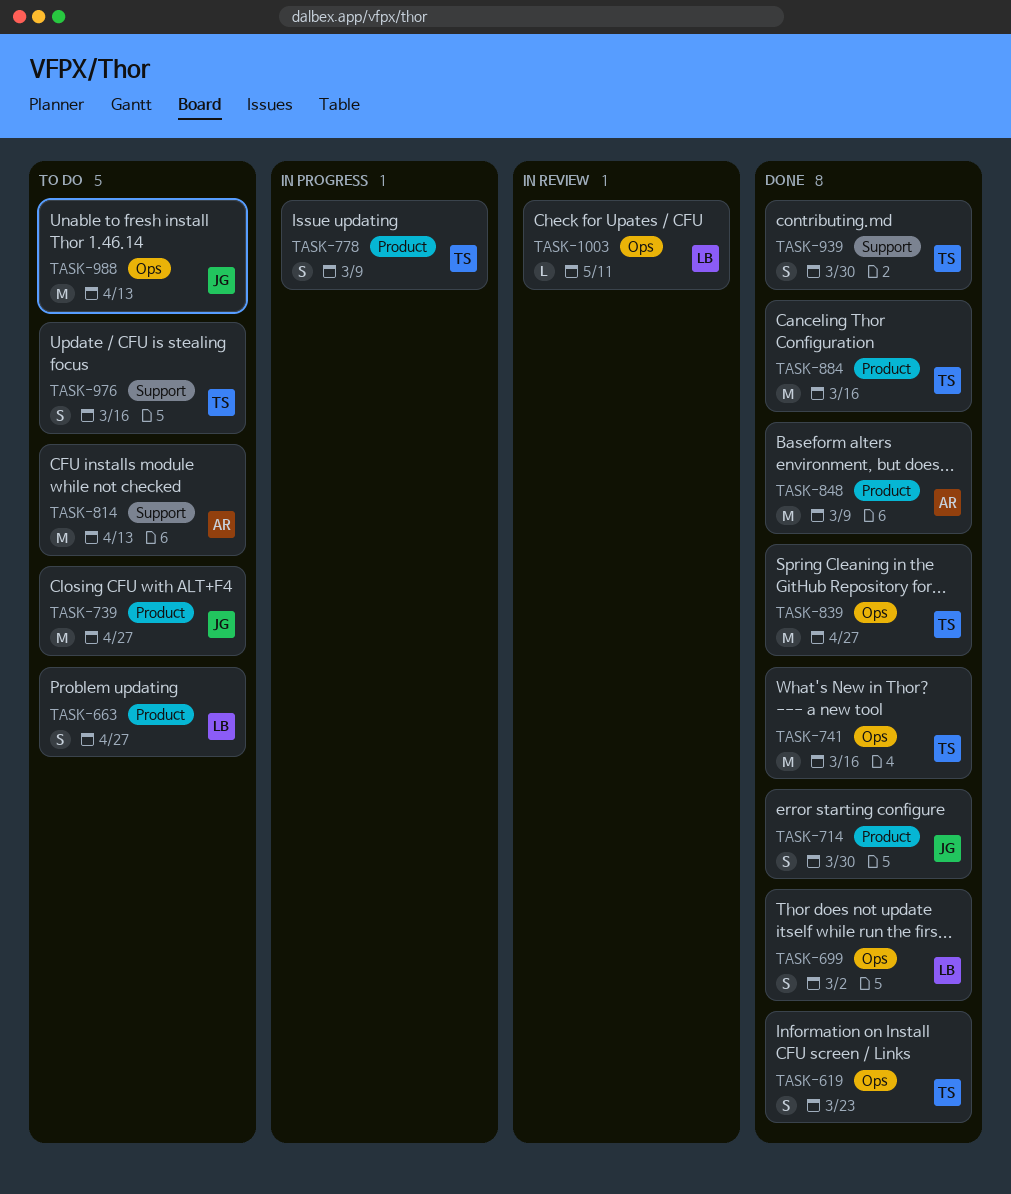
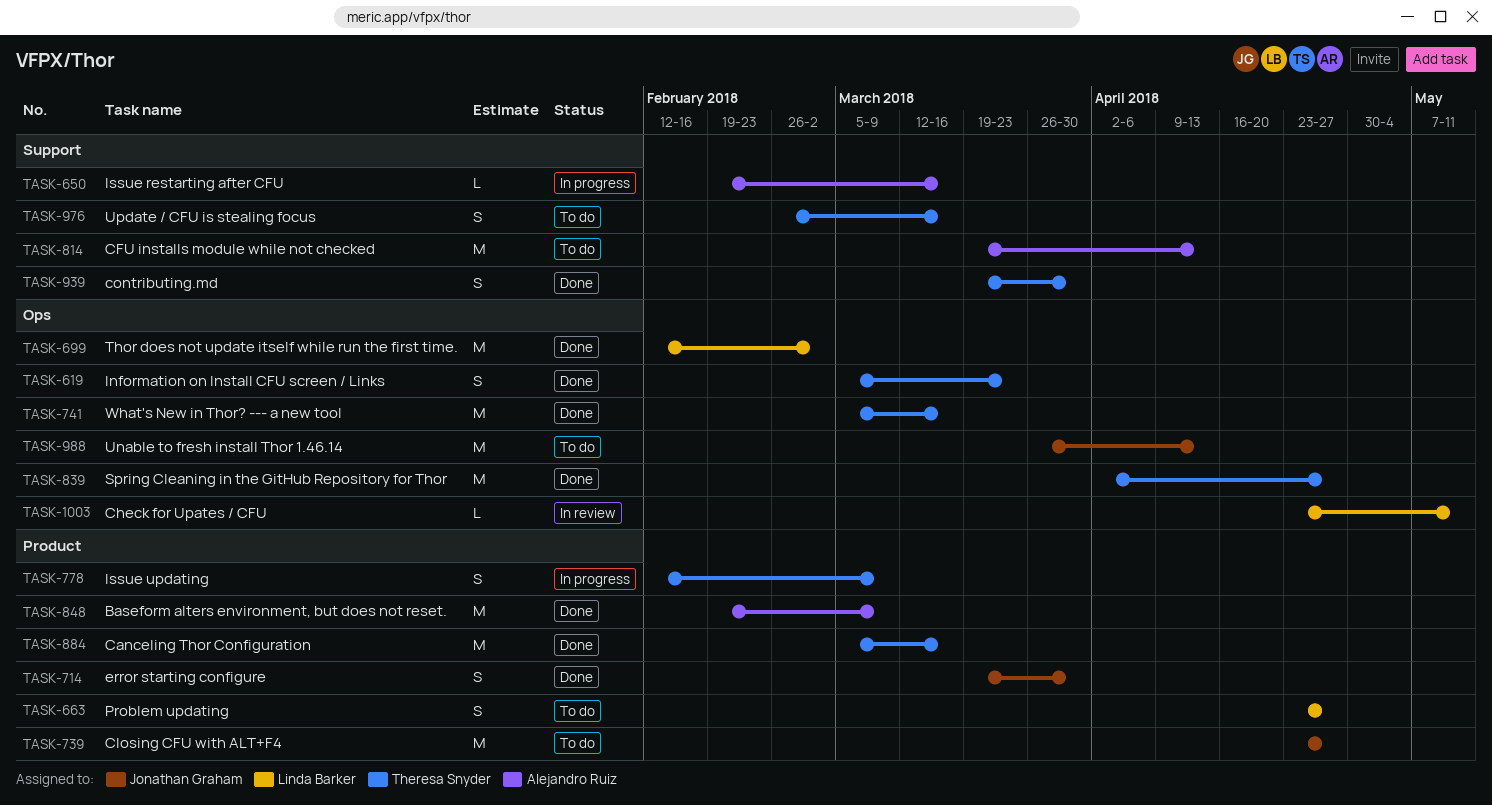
TASK-650: none -> present
TASK-699, estimate: S -> M

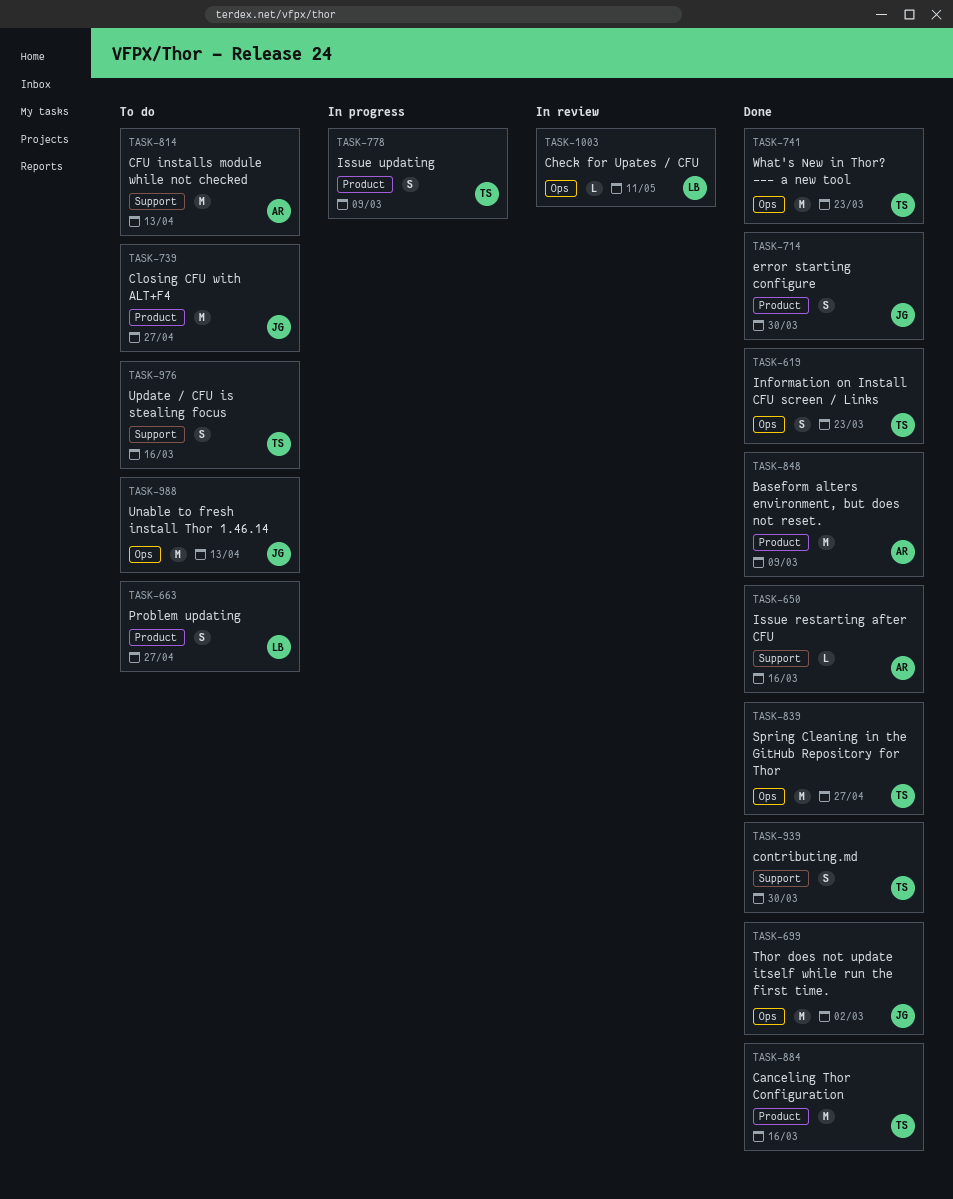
TASK-650, status: In progress -> Done
TASK-699, owner: Linda Barker -> Jonathan Graham
TASK-741, due: Mar 16 -> Mar 23

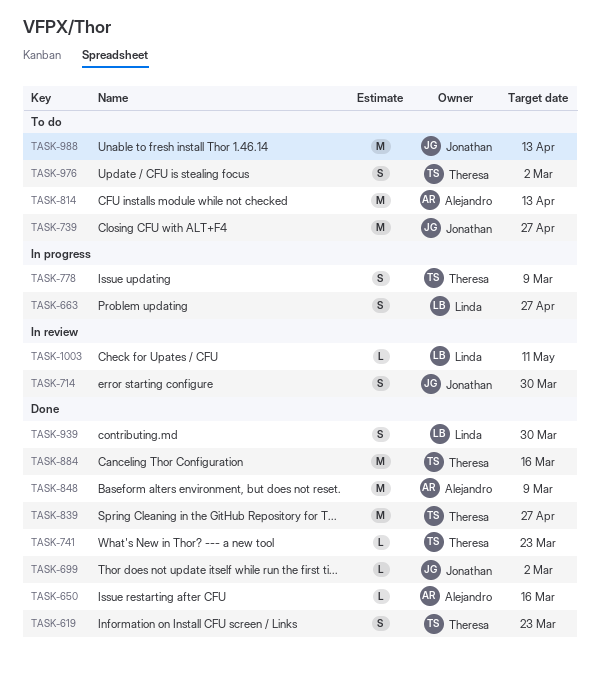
TASK-663, status: To do -> In progress
TASK-699, estimate: M -> L
TASK-714, status: Done -> In review
TASK-741, estimate: M -> L
TASK-939, owner: Theresa -> Linda
TASK-976, due: Mar 16 -> Mar 2

